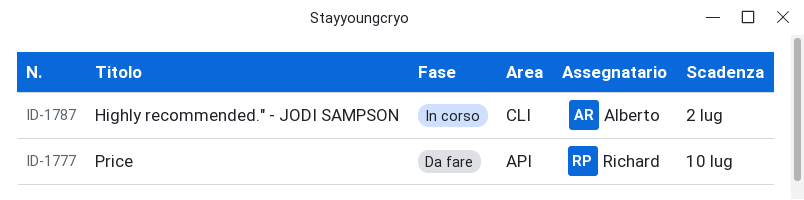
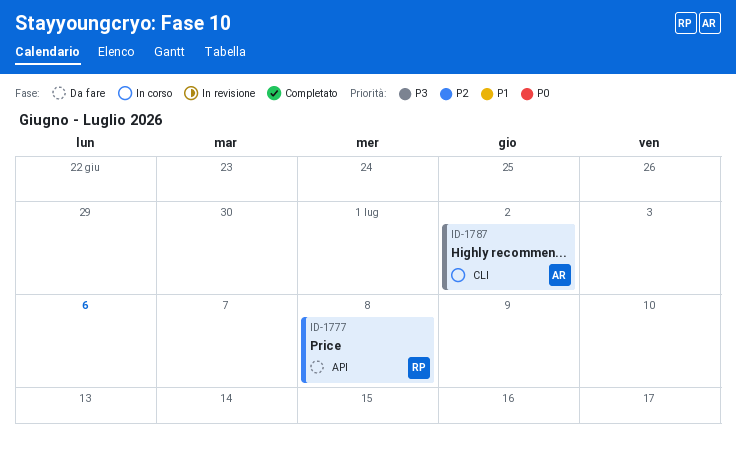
ID-1777, due: Jul 10 -> Jul 8

